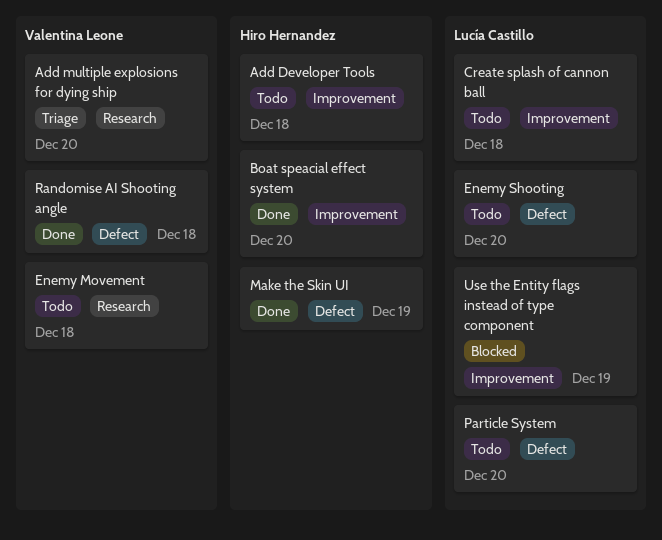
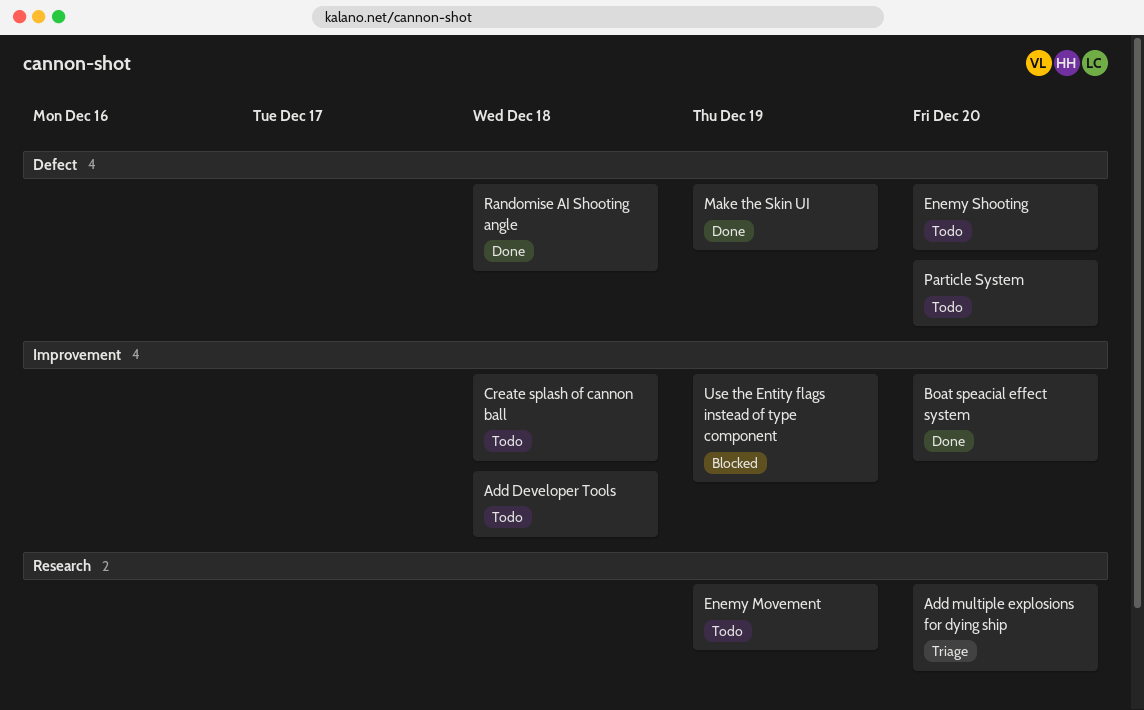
Enemy Movement, due: Dec 18 -> Dec 19

